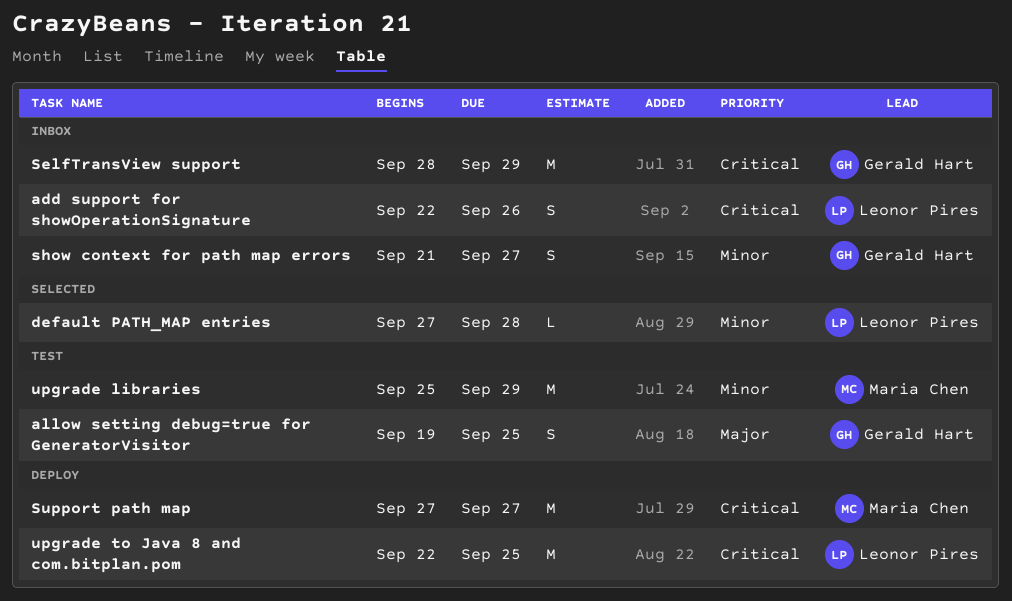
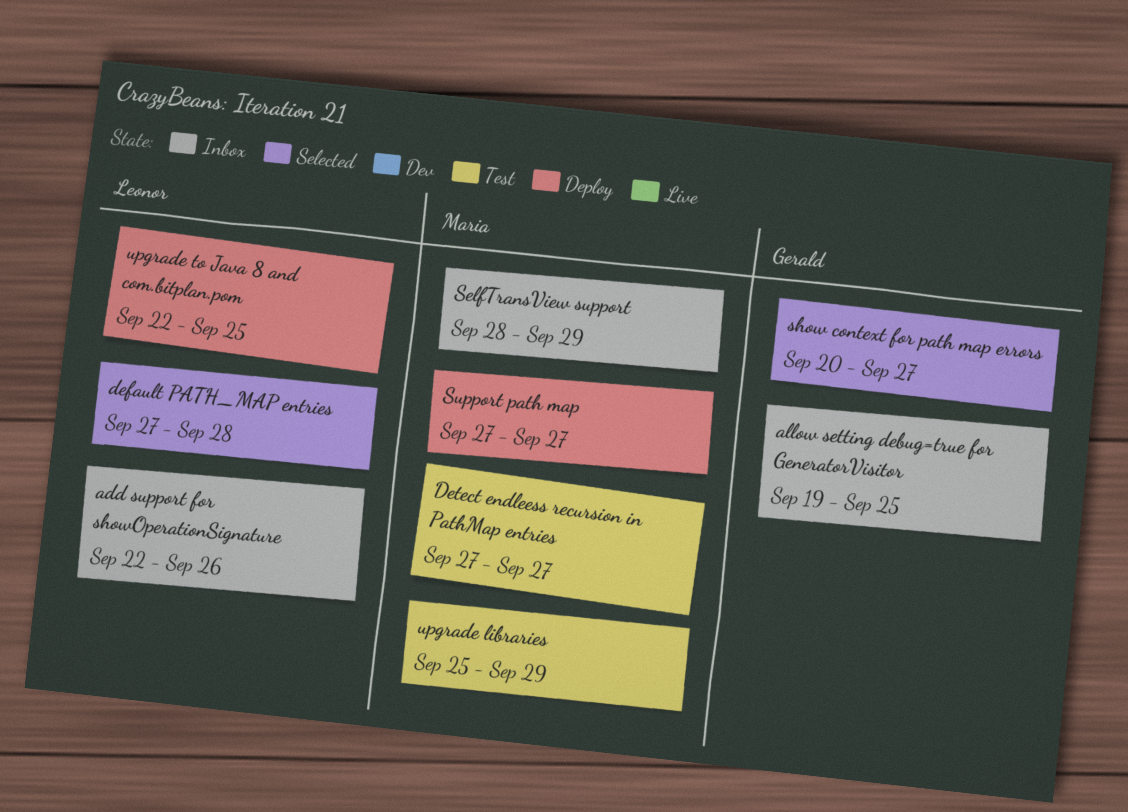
allow setting debug=true for GeneratorVisitor, status: Test -> Inbox
Detect endleess recursion in PathMap entries: none -> present
SelfTransView support, owner: Gerald Hart -> Maria Chen
show context for path map errors, status: Inbox -> Selected
show context for path map errors, start: Sep 21 -> Sep 20

